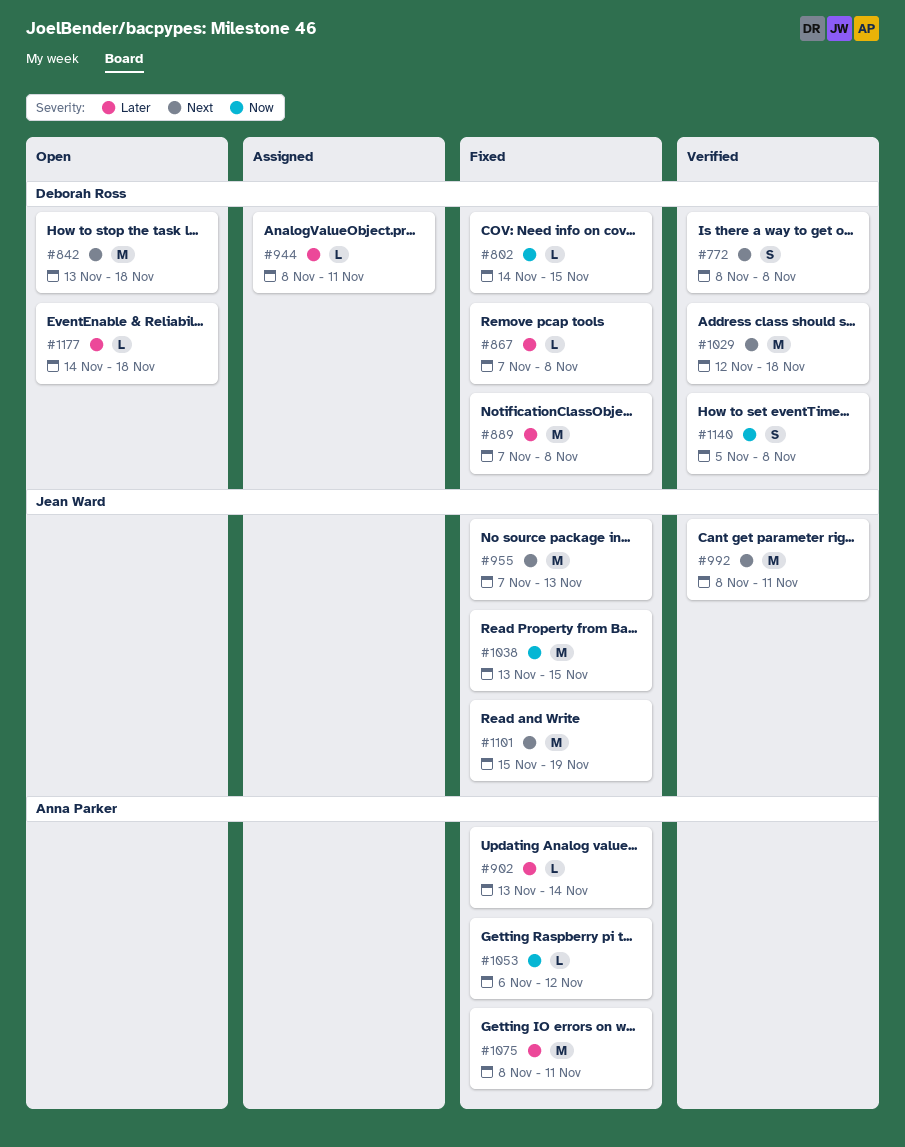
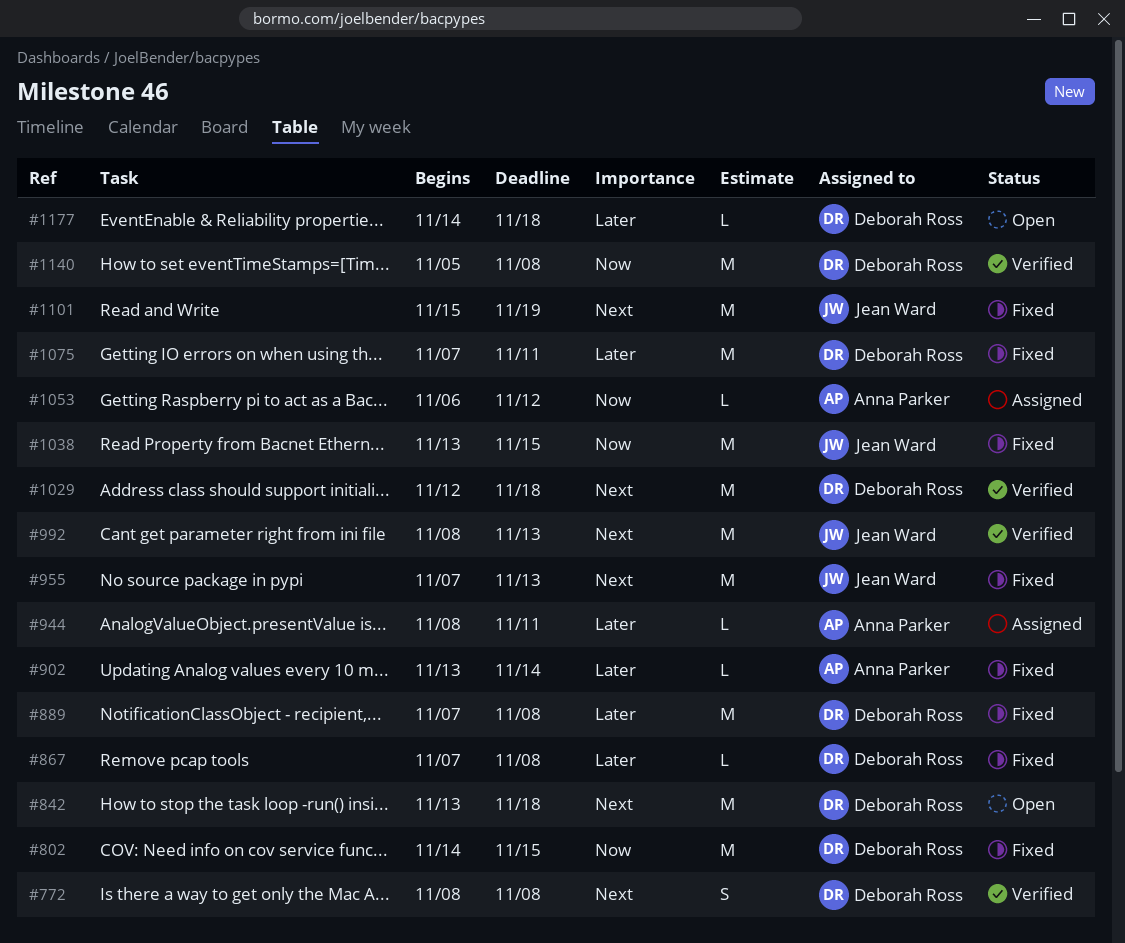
#802, estimate: L -> M
#944, owner: Deborah Ross -> Anna Parker
#992, due: Nov 11 -> Nov 13
#1053, status: Fixed -> Assigned
#1075, owner: Anna Parker -> Deborah Ross
#1075, start: Nov 8 -> Nov 7
#1140, estimate: S -> M

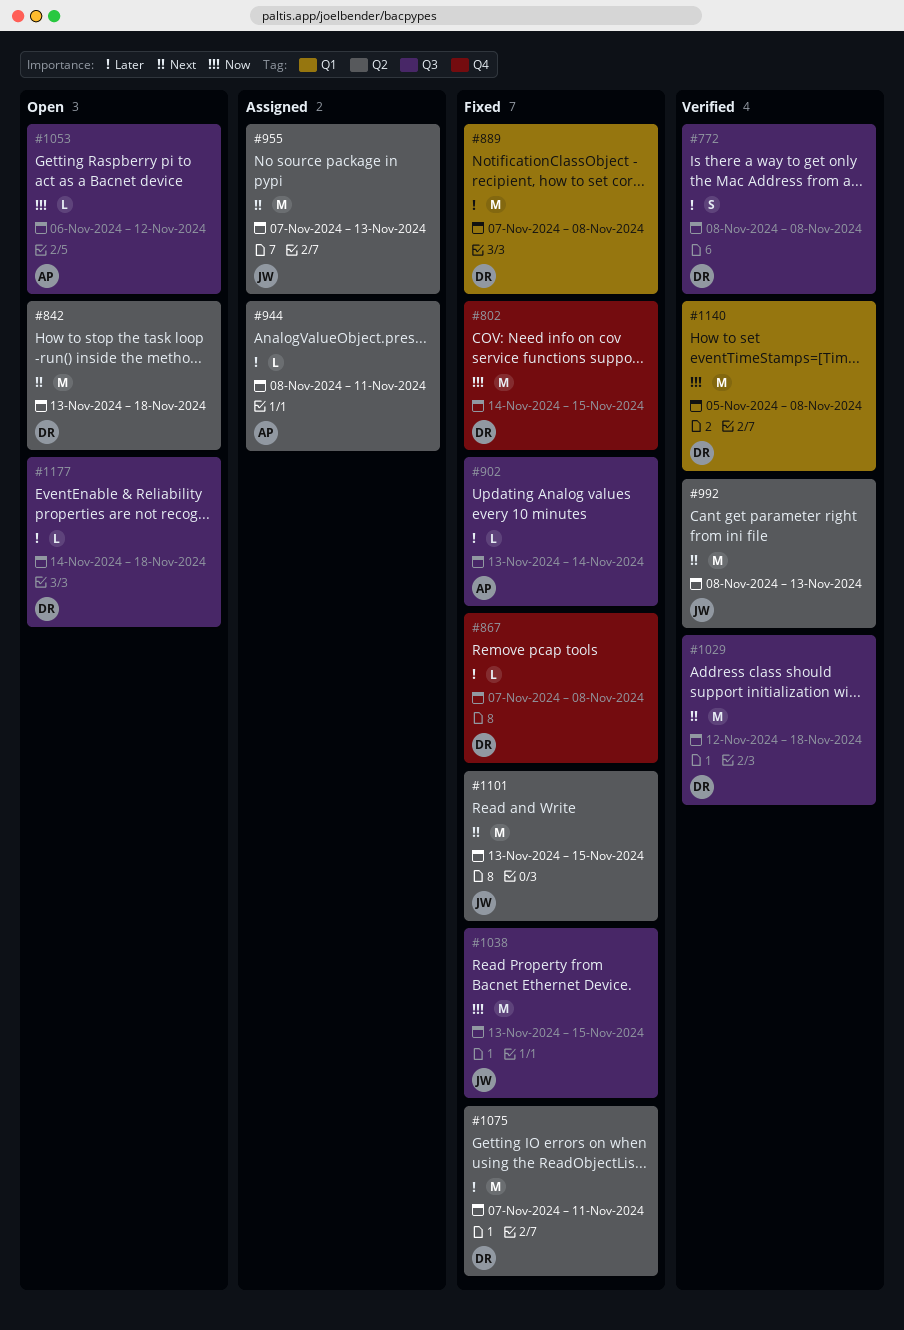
#772, priority: Next -> Later
#955, status: Fixed -> Assigned
#1053, status: Assigned -> Open
#1101, start: Nov 15 -> Nov 13
#1101, due: Nov 19 -> Nov 15

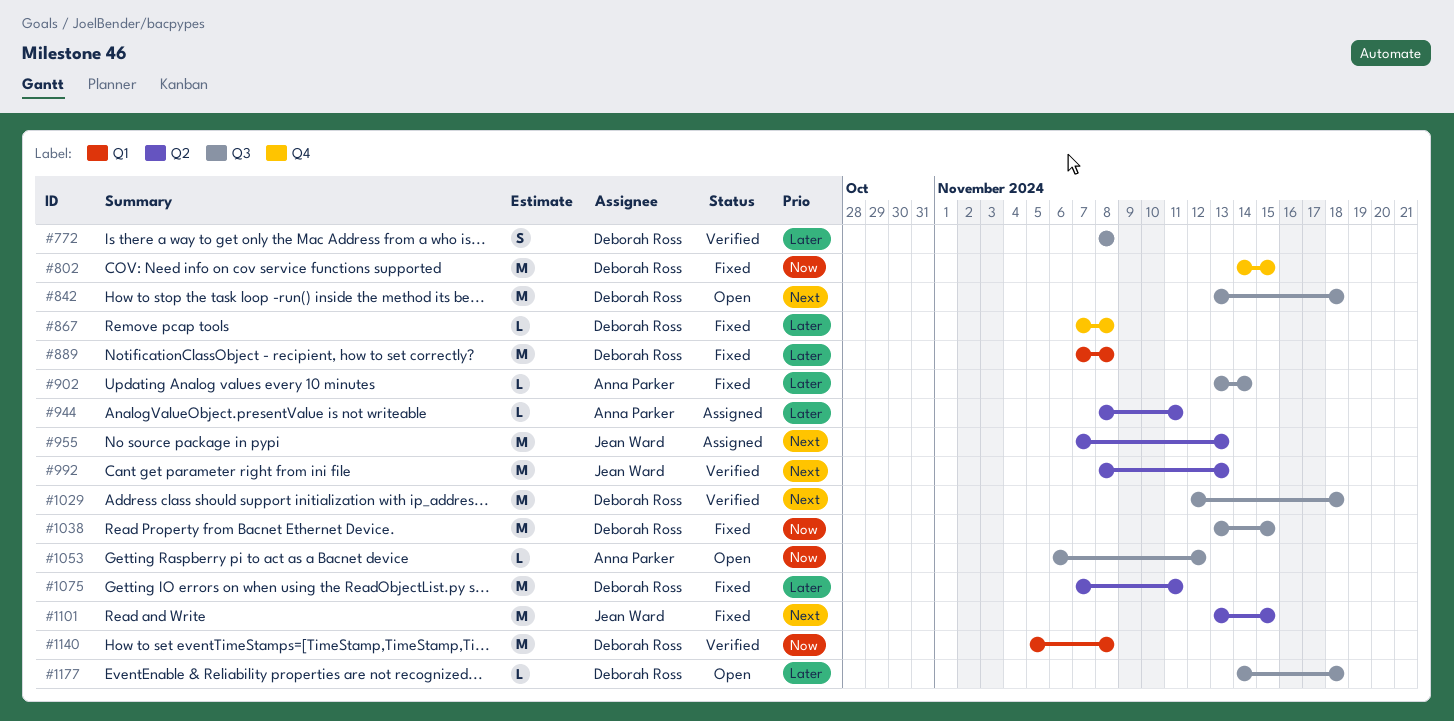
#842, label: Q2 -> Q3
#1038, owner: Jean Ward -> Deborah Ross

